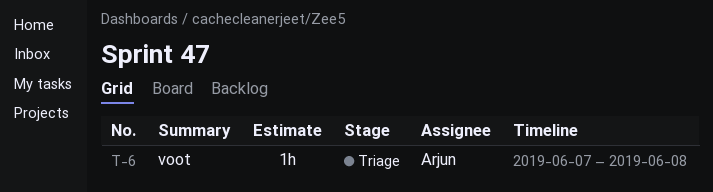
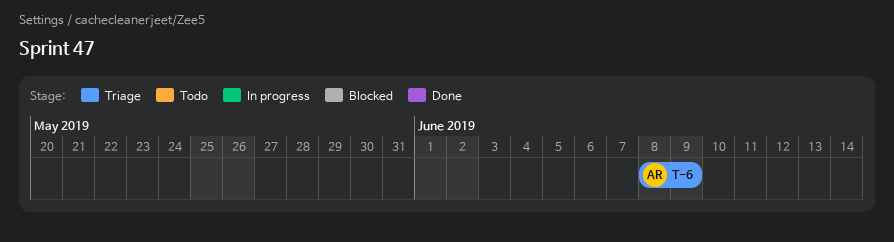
T-6, start: Jun 7 -> Jun 8
T-6, due: Jun 8 -> Jun 9

